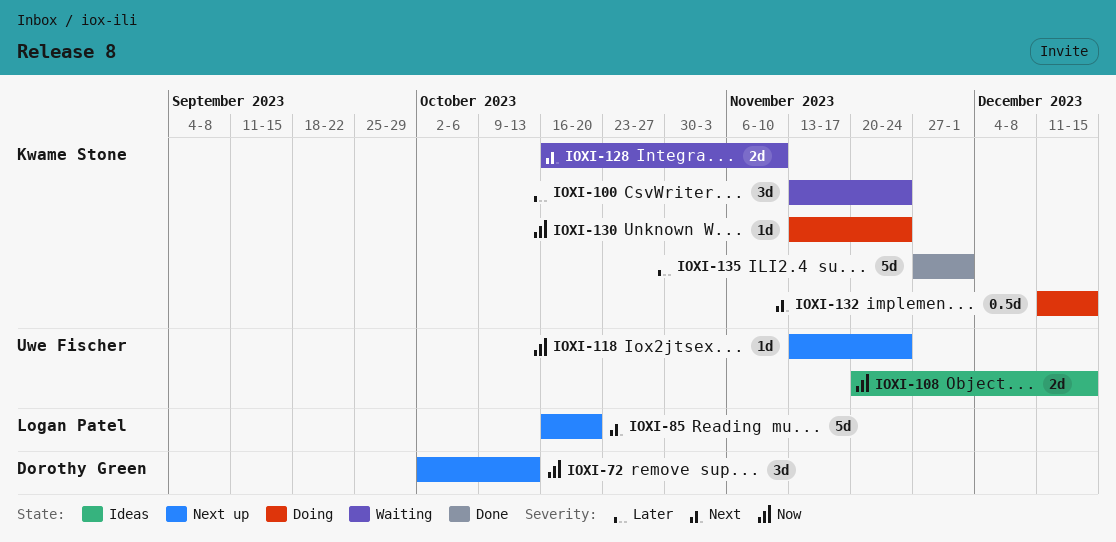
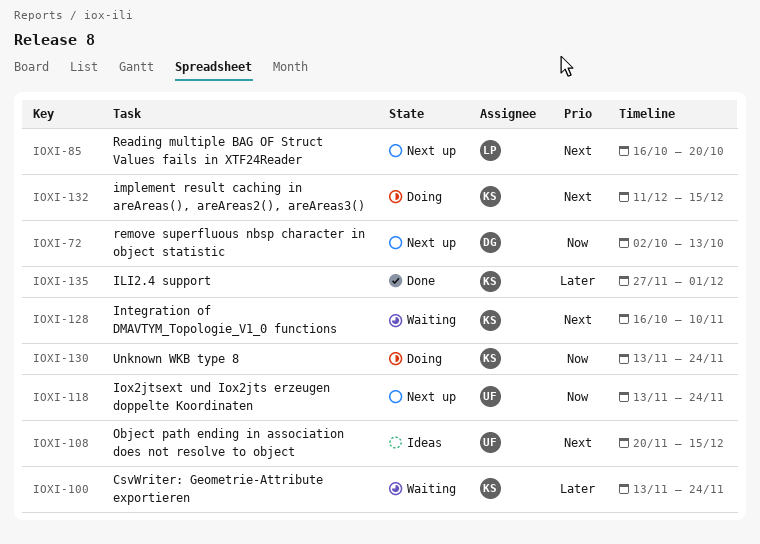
IOXI-108, priority: Now -> Next

